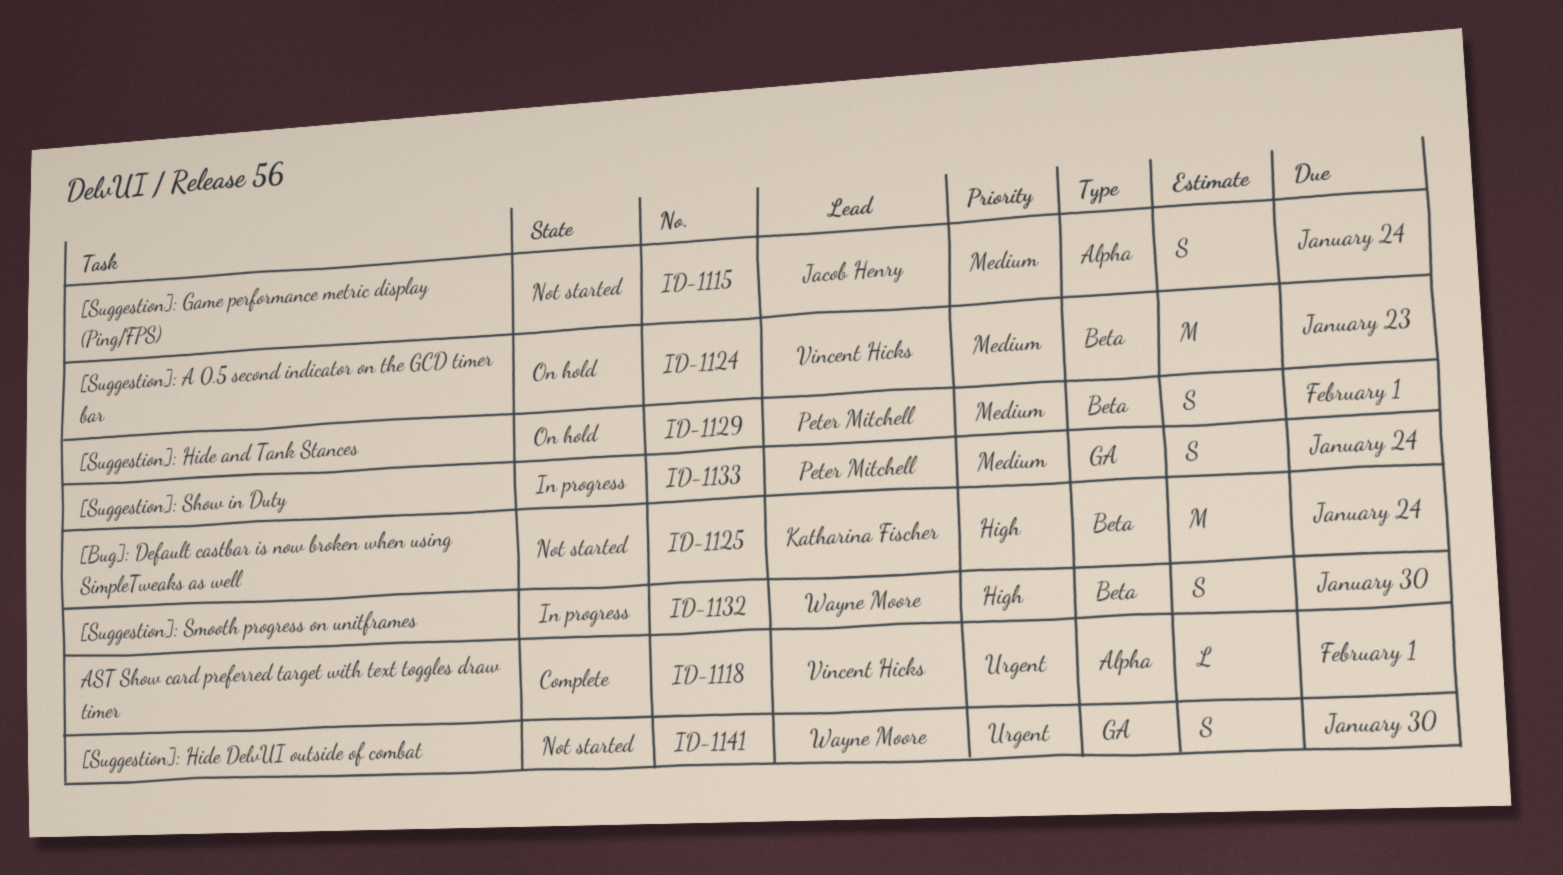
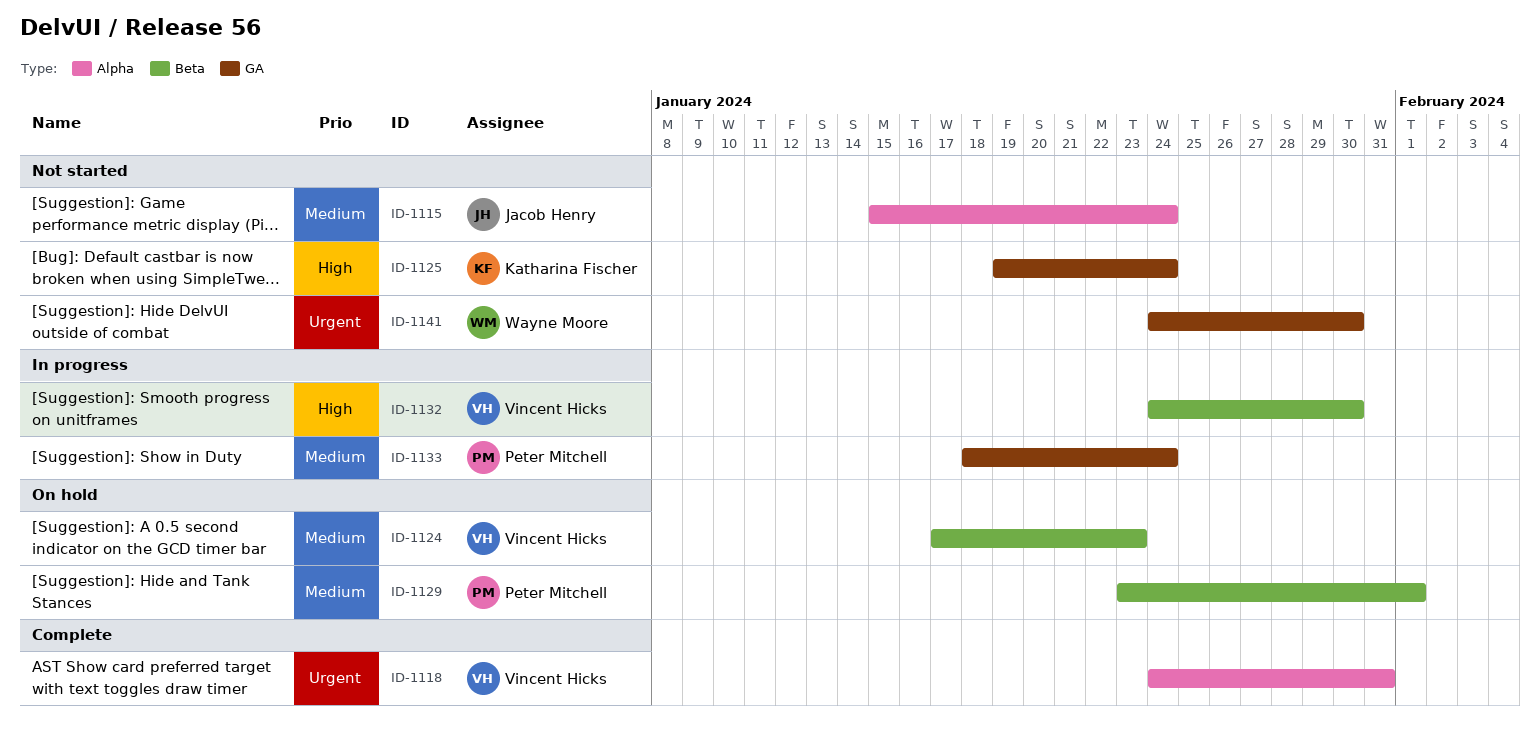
ID-1118, due: Feb 1 -> Jan 31
ID-1125, label: Beta -> GA
ID-1132, owner: Wayne Moore -> Vincent Hicks

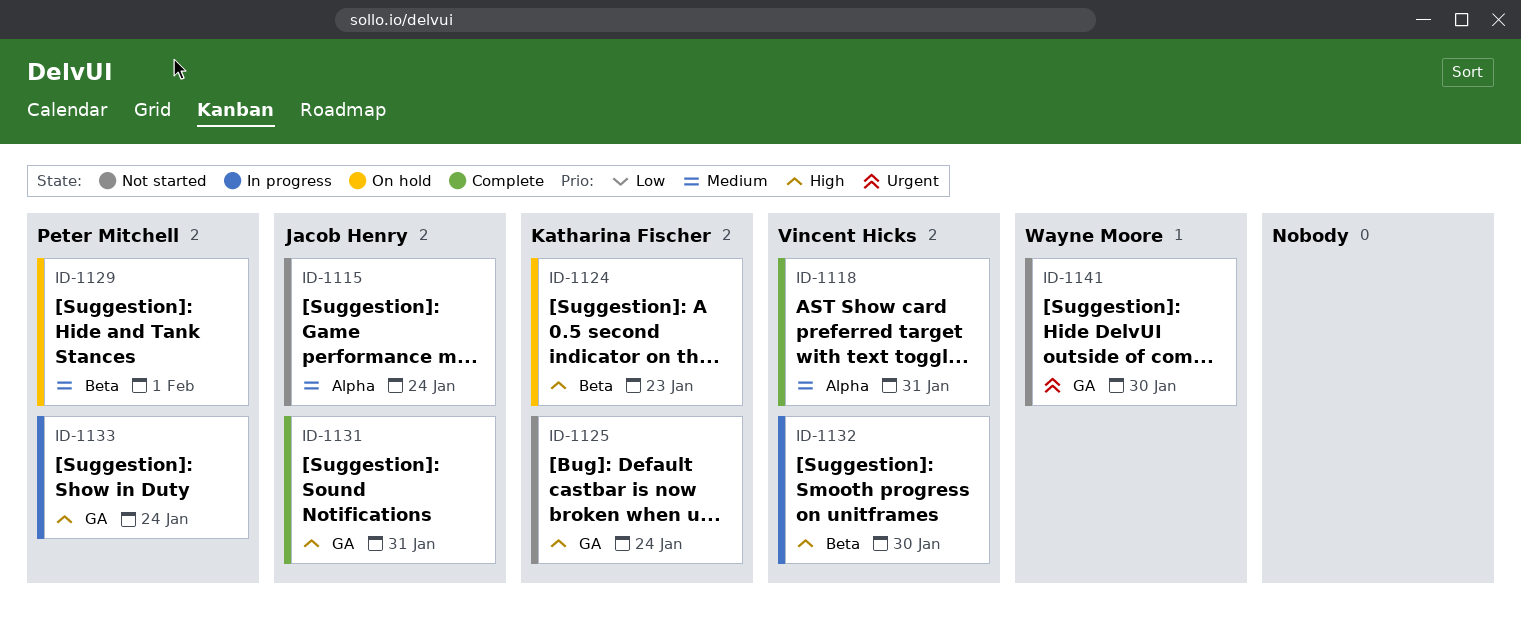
ID-1118, priority: Urgent -> Medium
ID-1124, owner: Vincent Hicks -> Katharina Fischer
ID-1124, priority: Medium -> High
ID-1131: none -> present
ID-1133, priority: Medium -> High

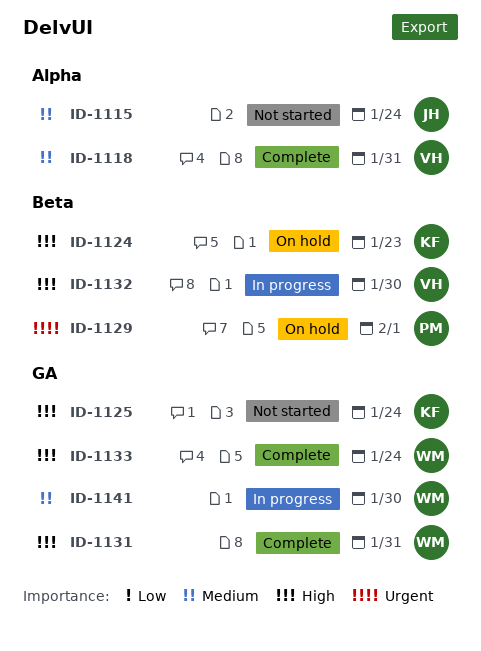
ID-1129, priority: Medium -> Urgent
ID-1131, owner: Jacob Henry -> Wayne Moore
ID-1133, status: In progress -> Complete
ID-1133, owner: Peter Mitchell -> Wayne Moore
ID-1141, status: Not started -> In progress
ID-1141, priority: Urgent -> Medium

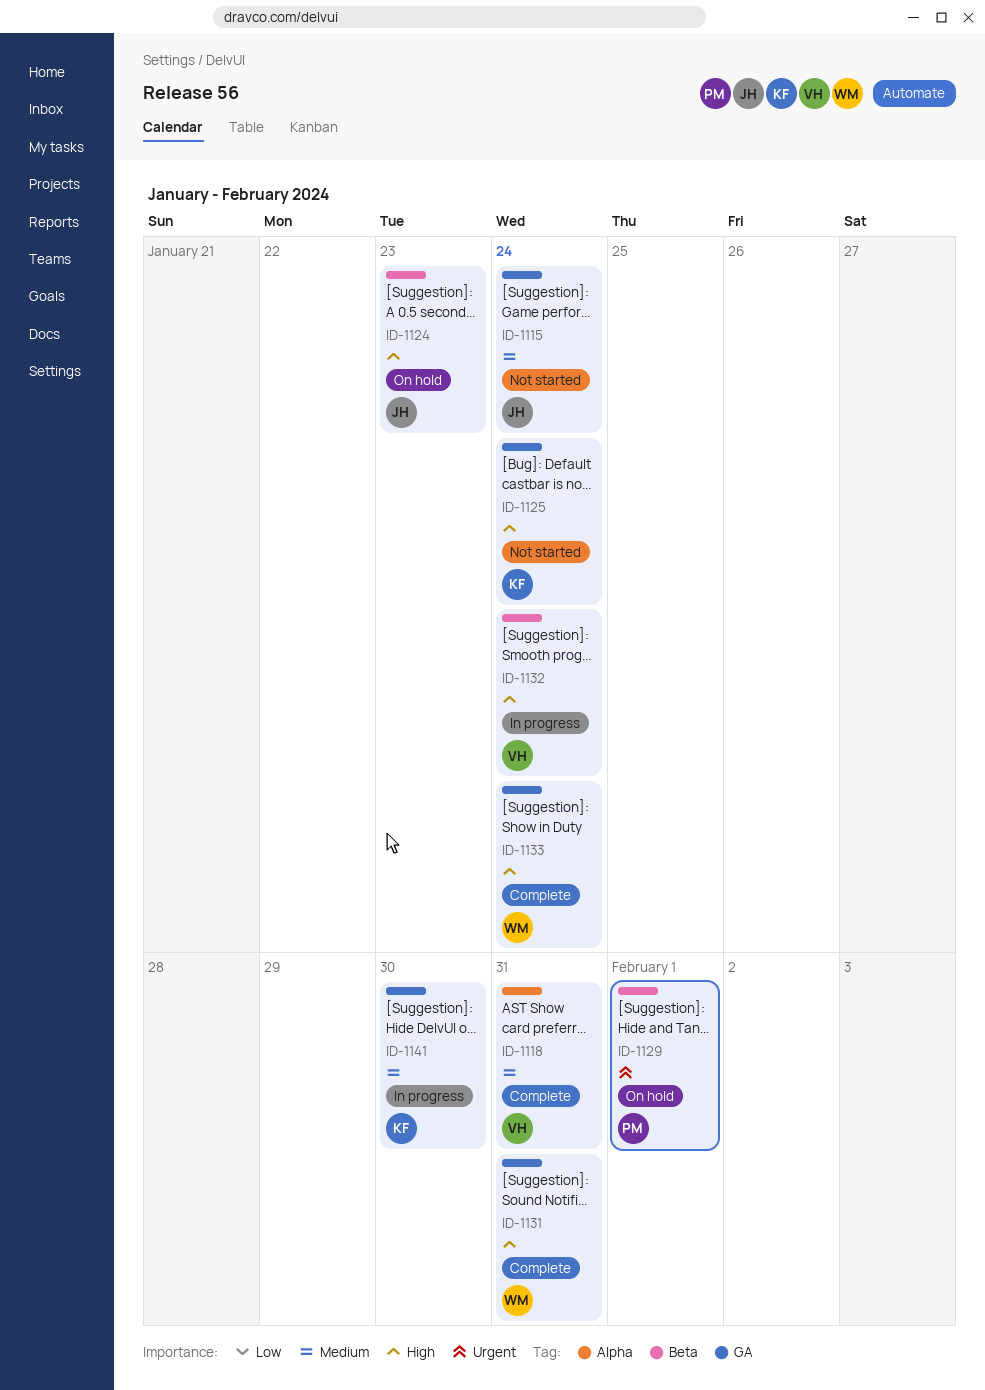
ID-1115, label: Alpha -> GA
ID-1124, owner: KF -> JH
ID-1132, due: Jan 30 -> Jan 24
ID-1141, owner: WM -> KF

